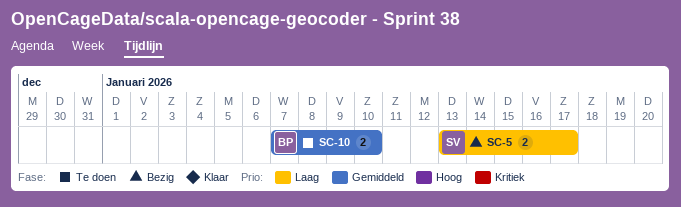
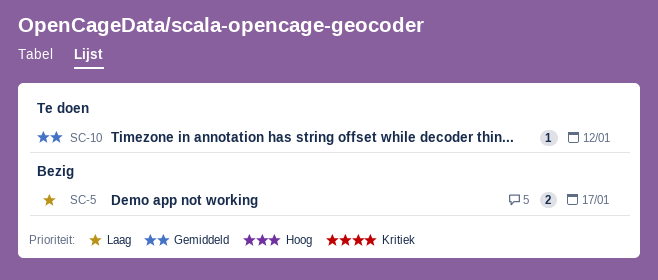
SC-10, estimate: 2 -> 1
SC-10, due: Jan 10 -> Jan 12

